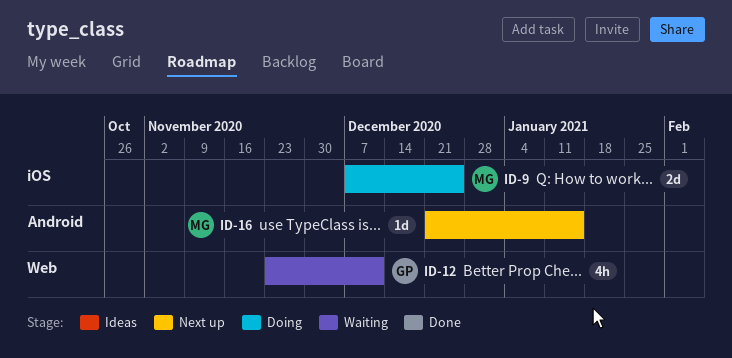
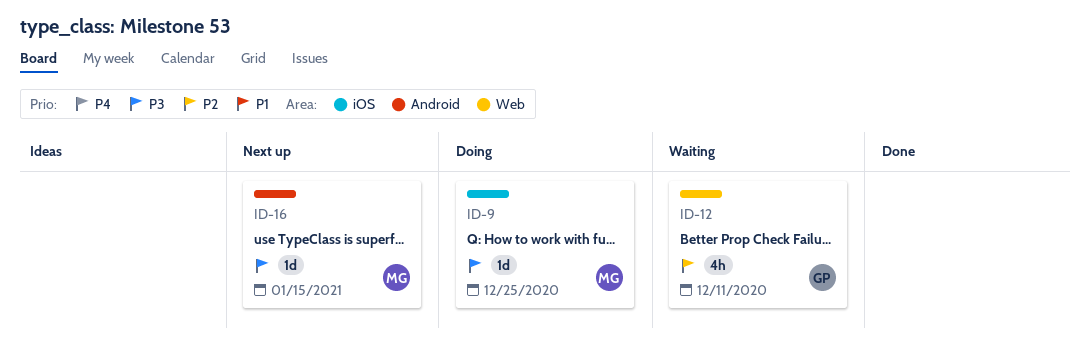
ID-9, estimate: 2d -> 1d

